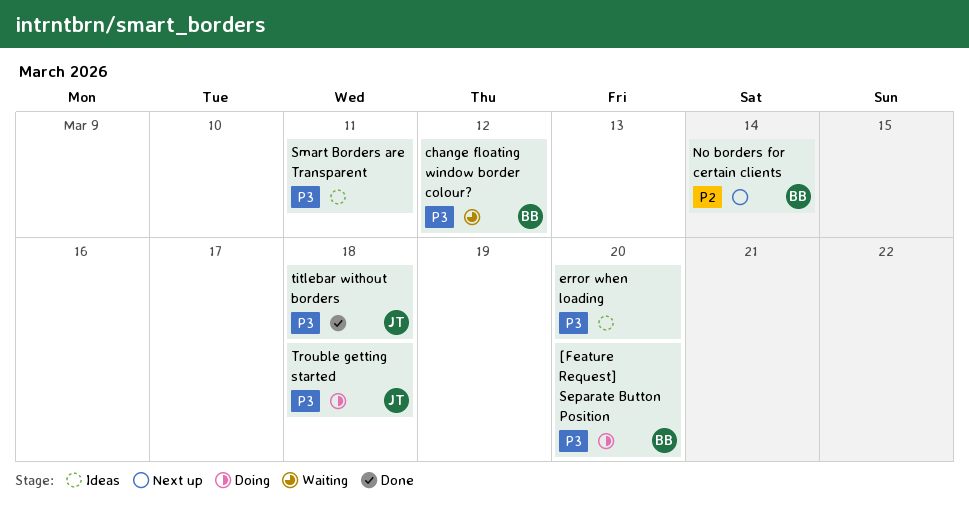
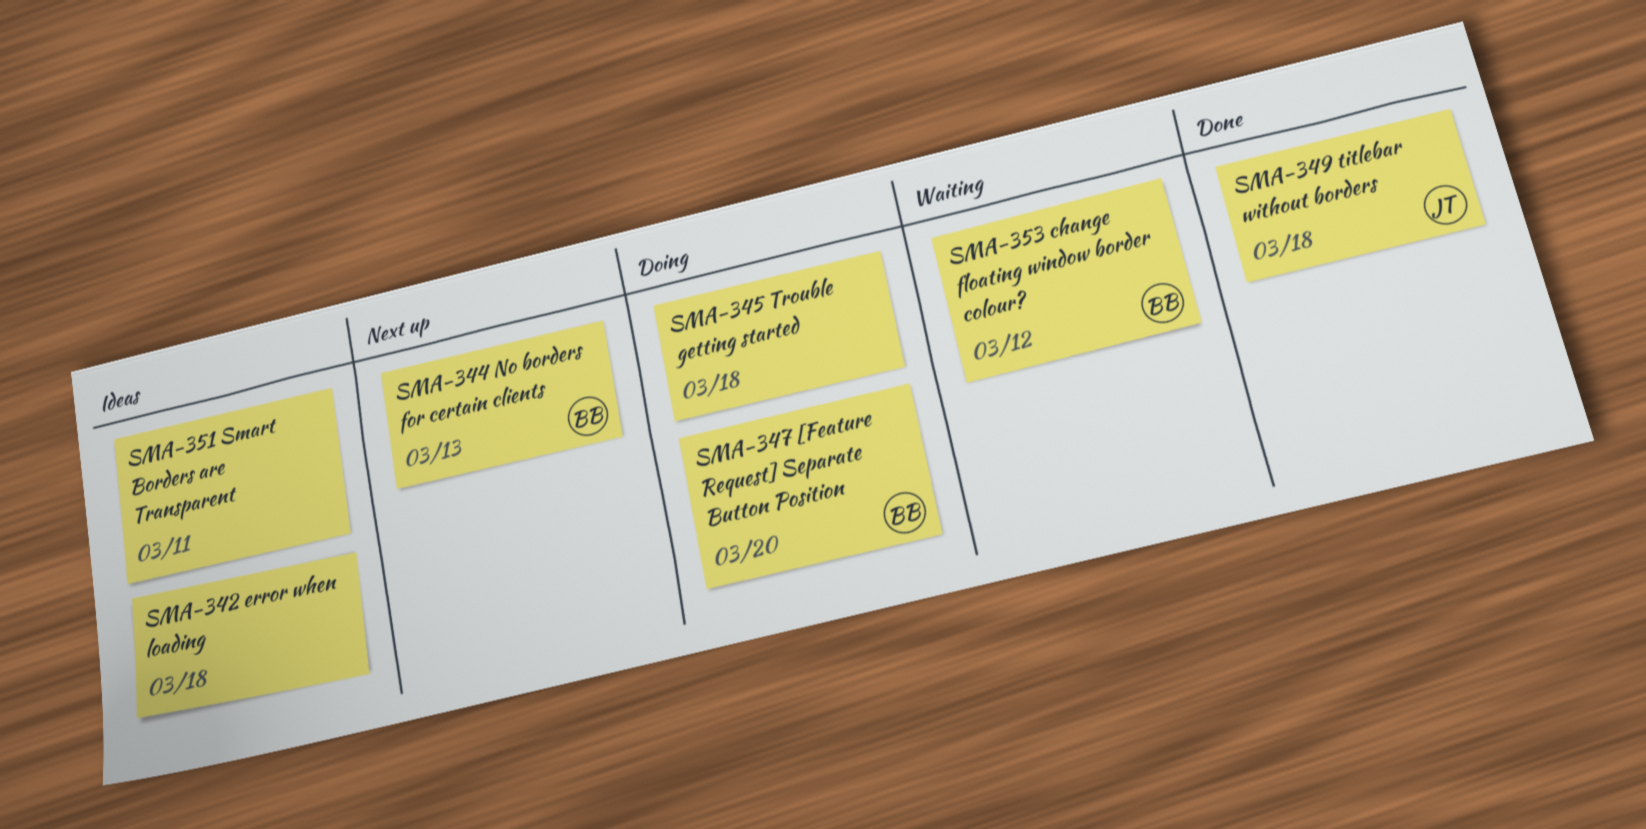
error when loading, due: Mar 20 -> Mar 18
No borders for certain clients, due: Mar 14 -> Mar 13
Trouble getting started, owner: JT -> none

